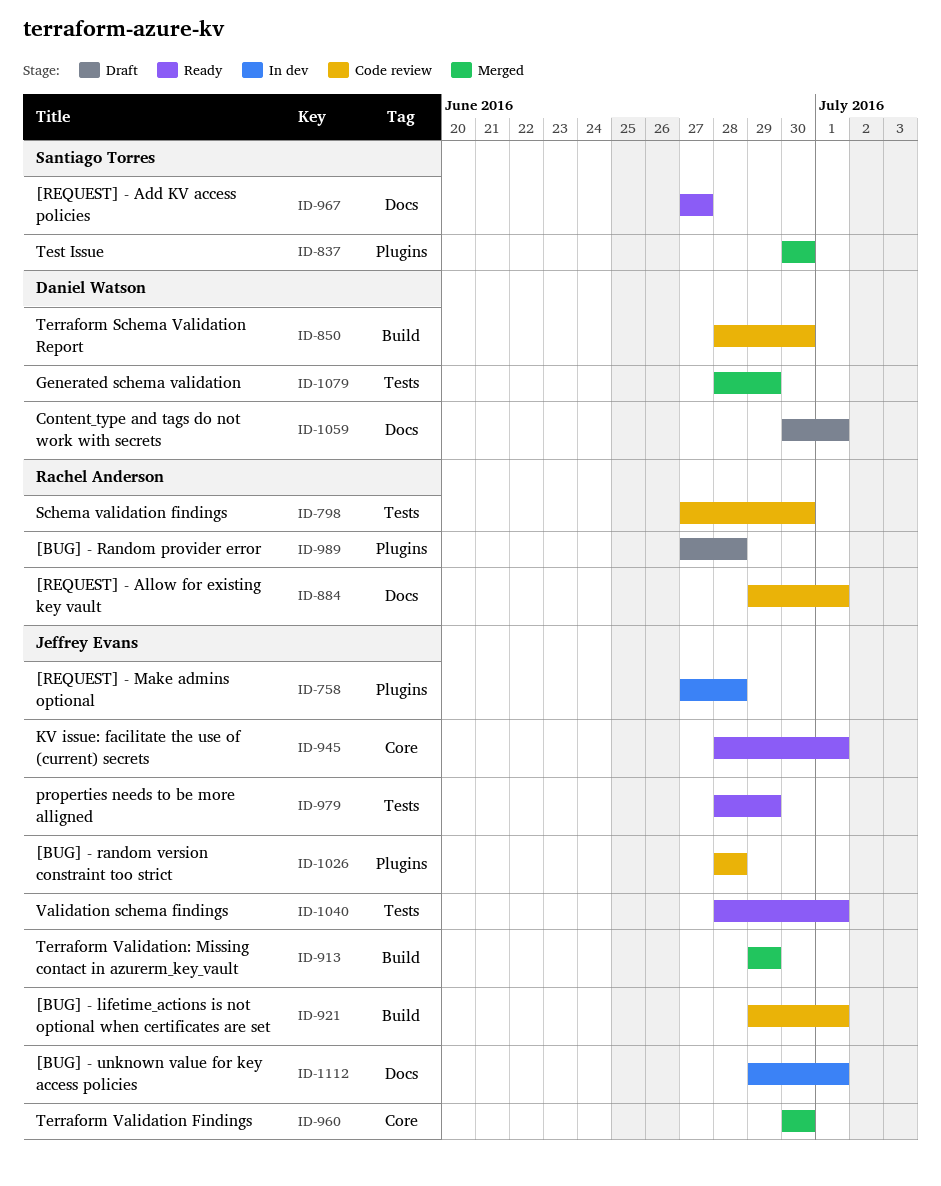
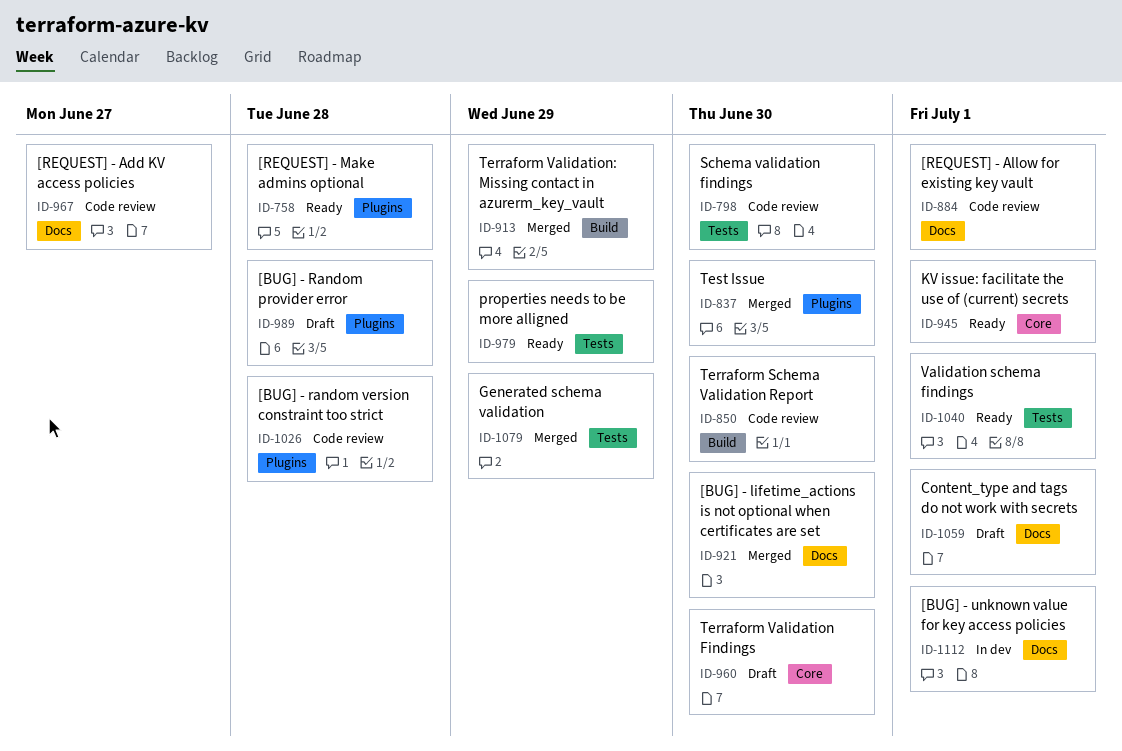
ID-758, status: In dev -> Ready
ID-921, status: Code review -> Merged
ID-921, label: Build -> Docs
ID-921, due: Jul 1 -> Jun 30
ID-960, status: Merged -> Draft
ID-967, status: Ready -> Code review

